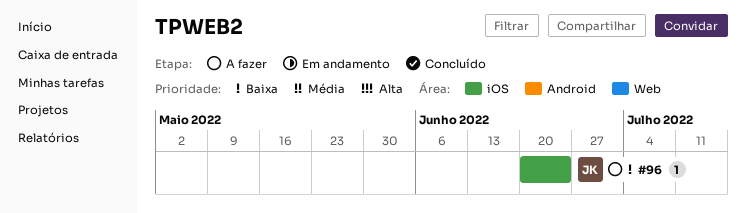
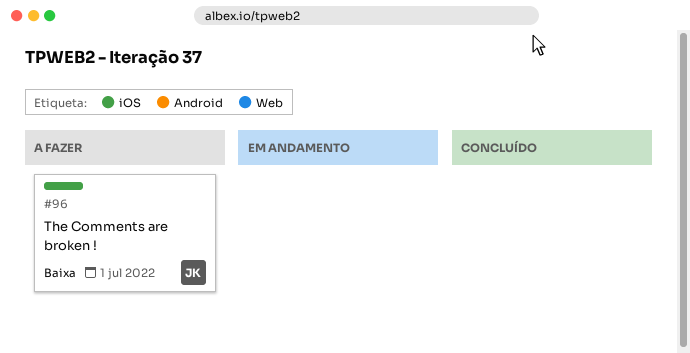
#96, due: Jun 24 -> Jul 1

